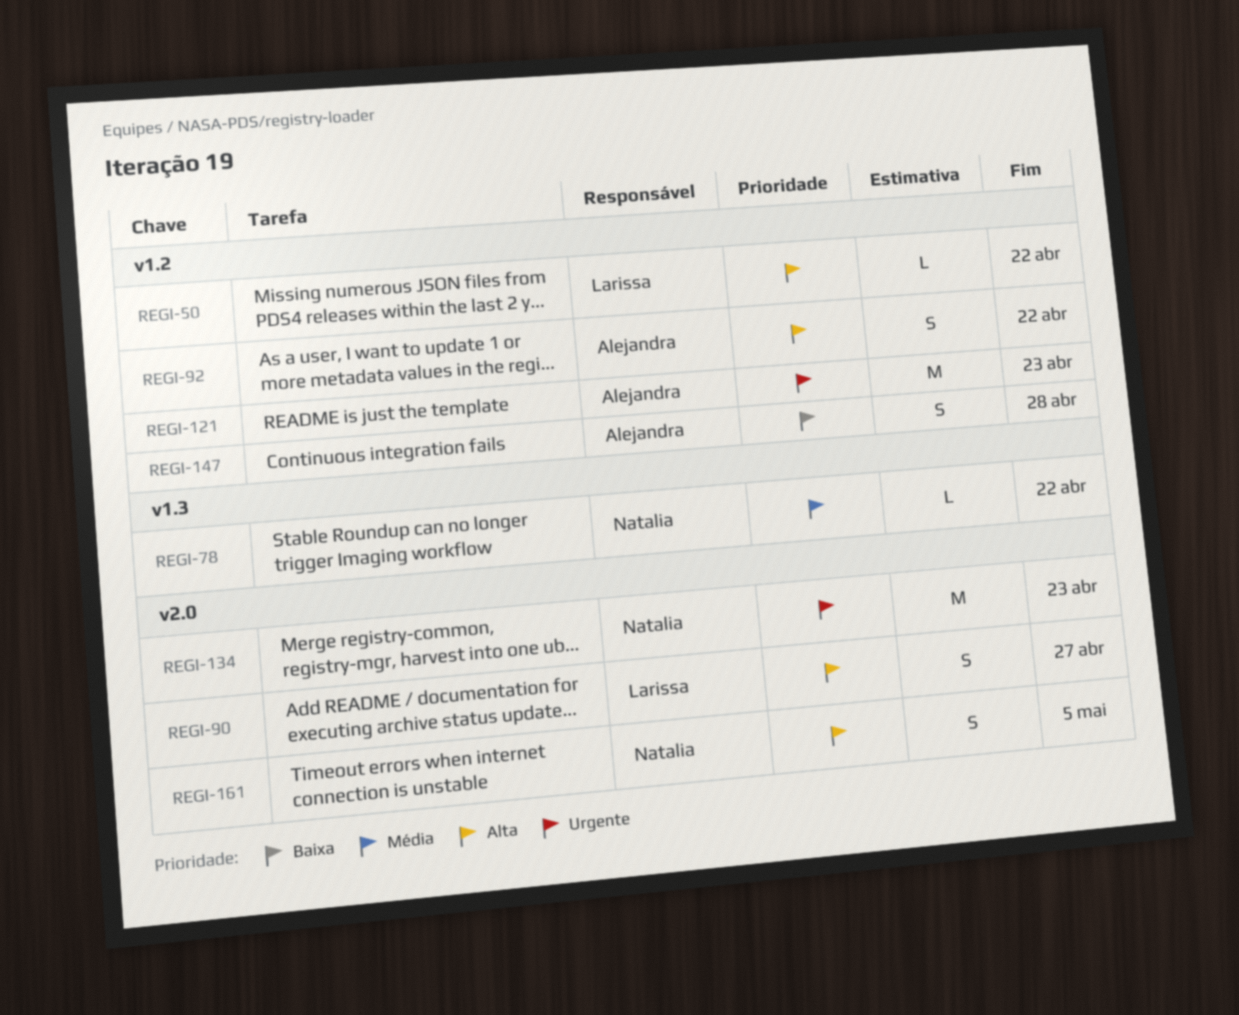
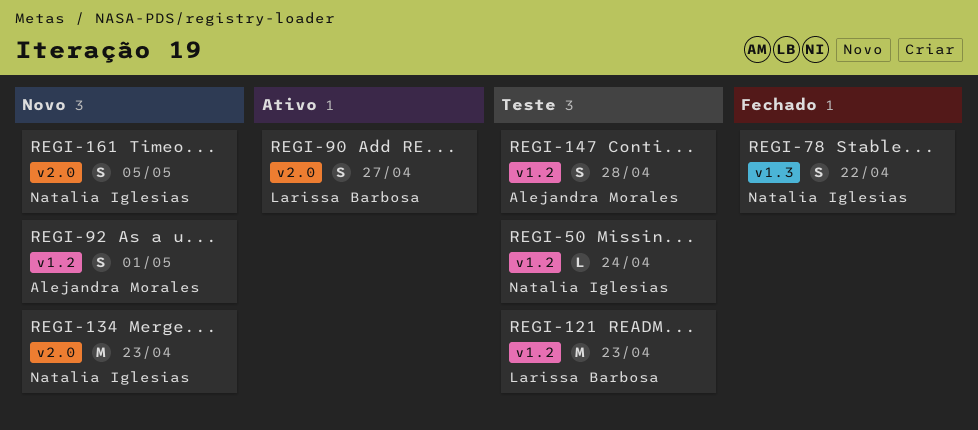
REGI-50, owner: Larissa Barbosa -> Natalia Iglesias
REGI-50, due: Apr 22 -> Apr 24
REGI-78, estimate: L -> S
REGI-92, due: Apr 22 -> May 1
REGI-121, owner: Alejandra Morales -> Larissa Barbosa

